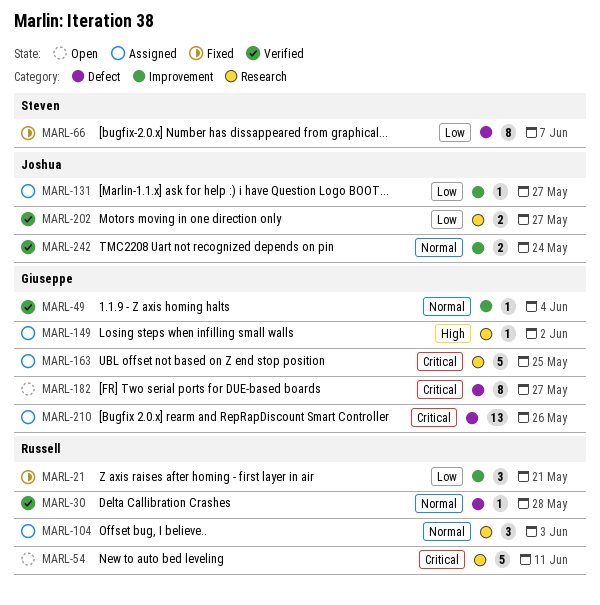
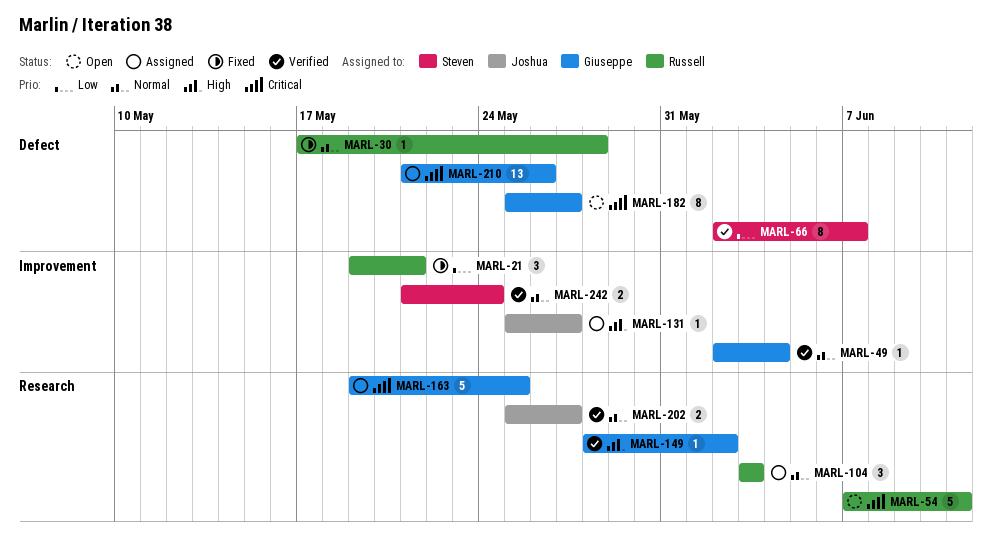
MARL-30, status: Verified -> Fixed
MARL-66, status: Fixed -> Verified
MARL-131, priority: Low -> High
MARL-149, status: Assigned -> Verified
MARL-202, priority: Low -> Normal
MARL-242, owner: Joshua -> Steven

